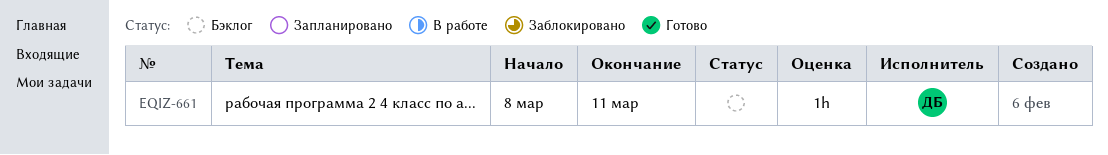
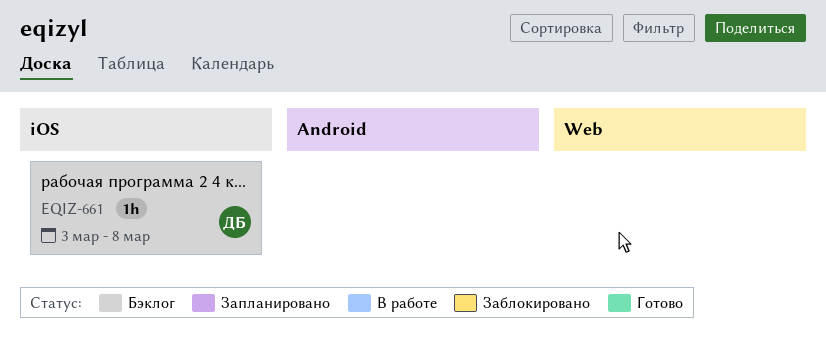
EQIZ-661, start: Mar 8 -> Mar 3
EQIZ-661, due: Mar 11 -> Mar 8

